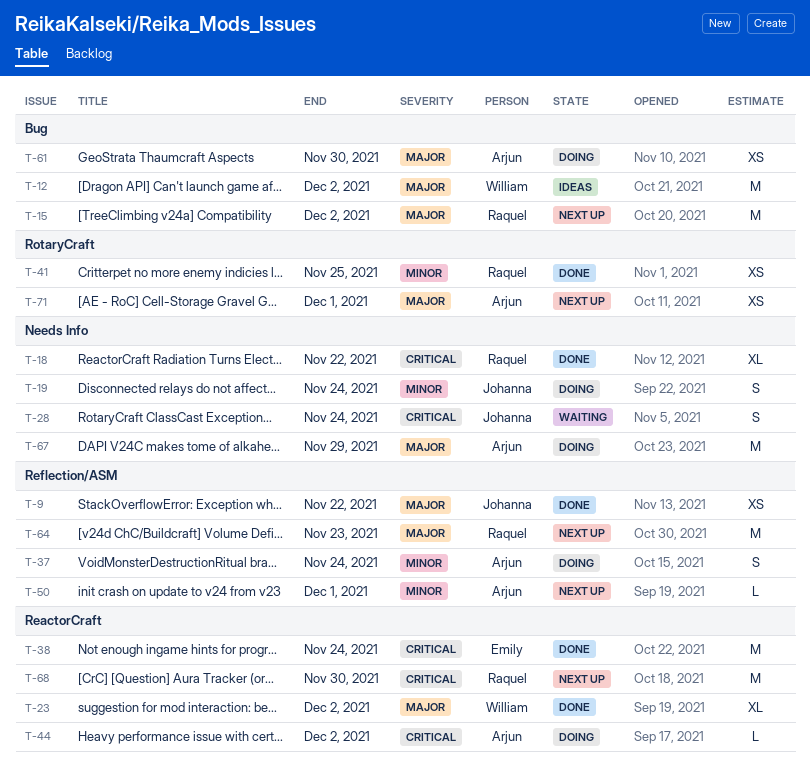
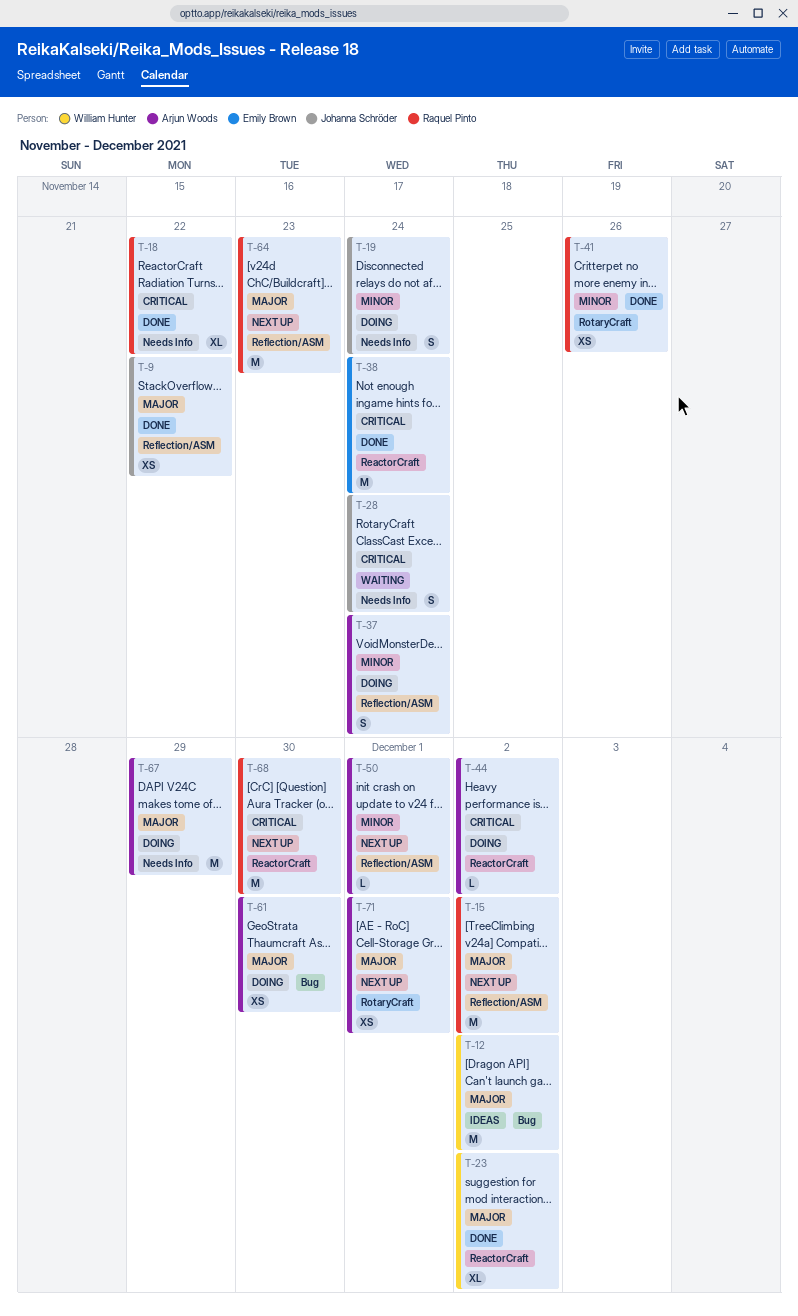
T-15, label: Bug -> Reflection/ASM
T-41, due: Nov 25 -> Nov 26

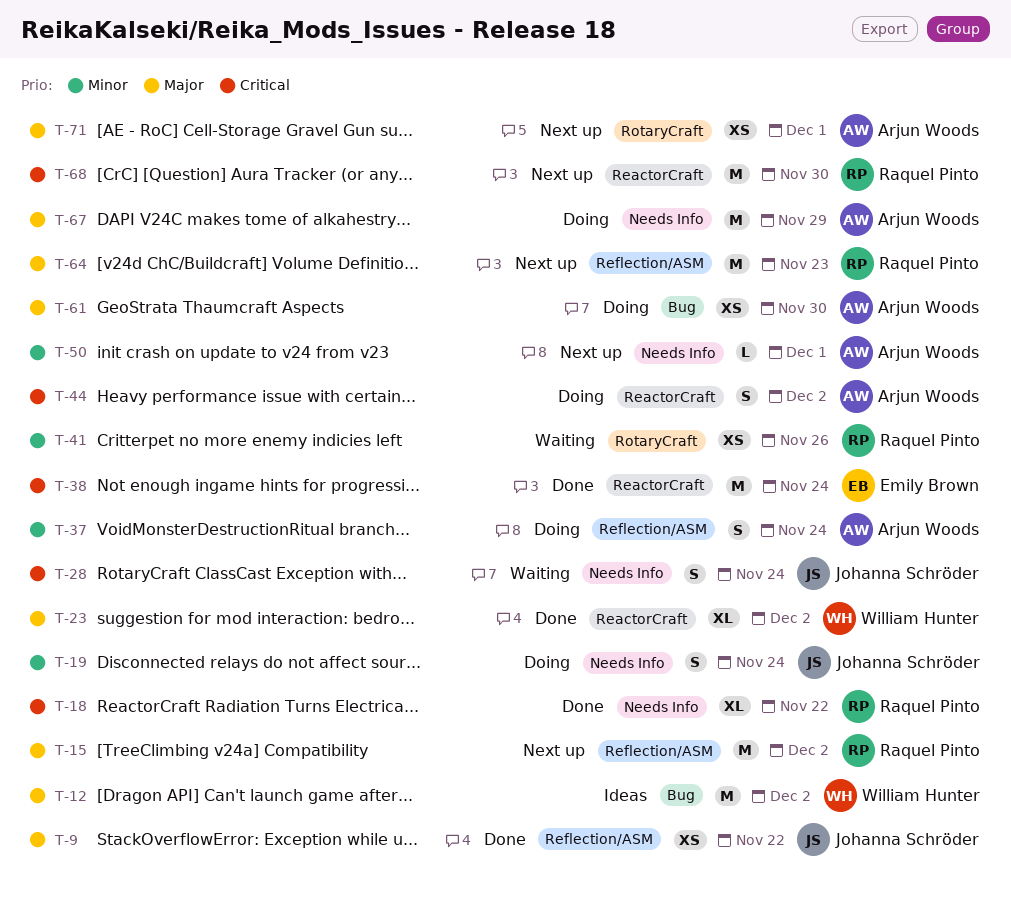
T-41, status: Done -> Waiting
T-44, estimate: L -> S
T-50, label: Reflection/ASM -> Needs Info

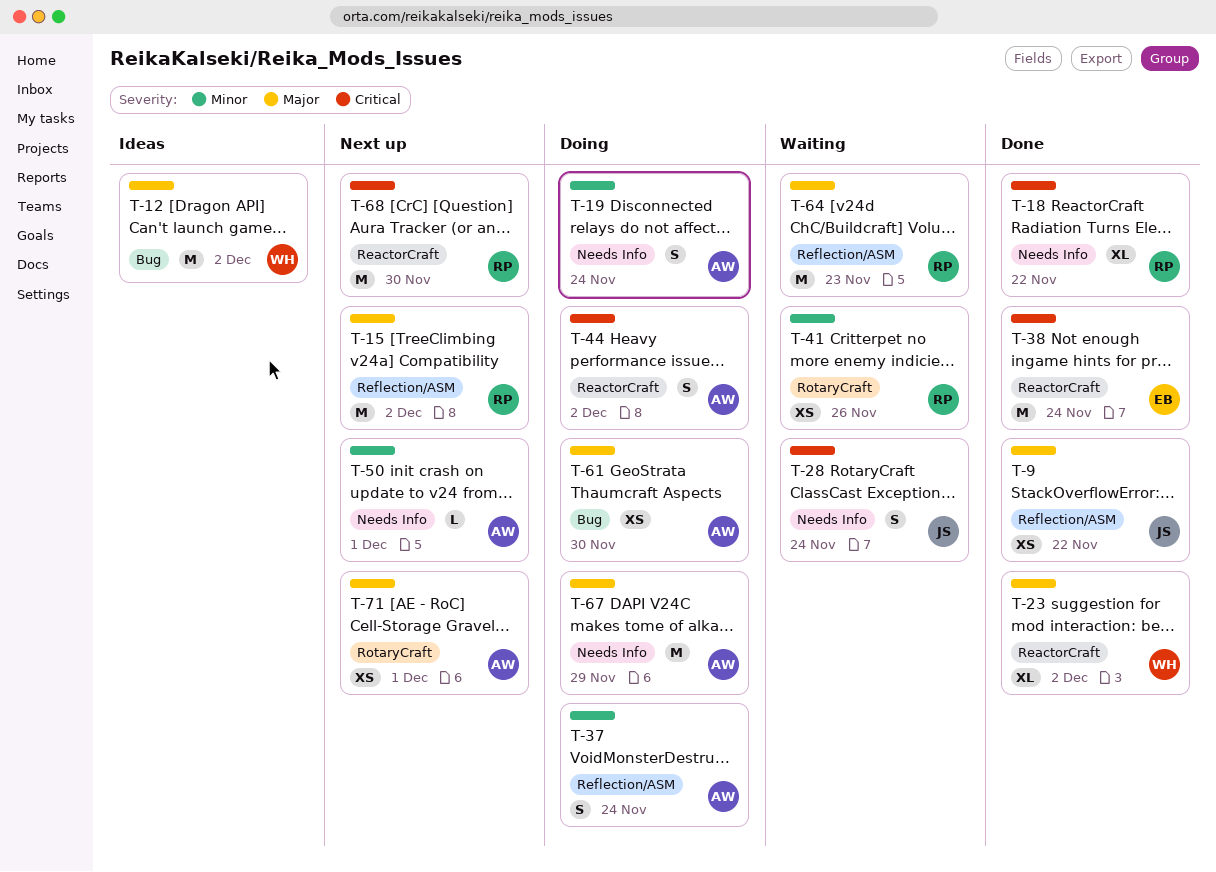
T-19, owner: Johanna Schröder -> Arjun Woods
T-64, status: Next up -> Waiting

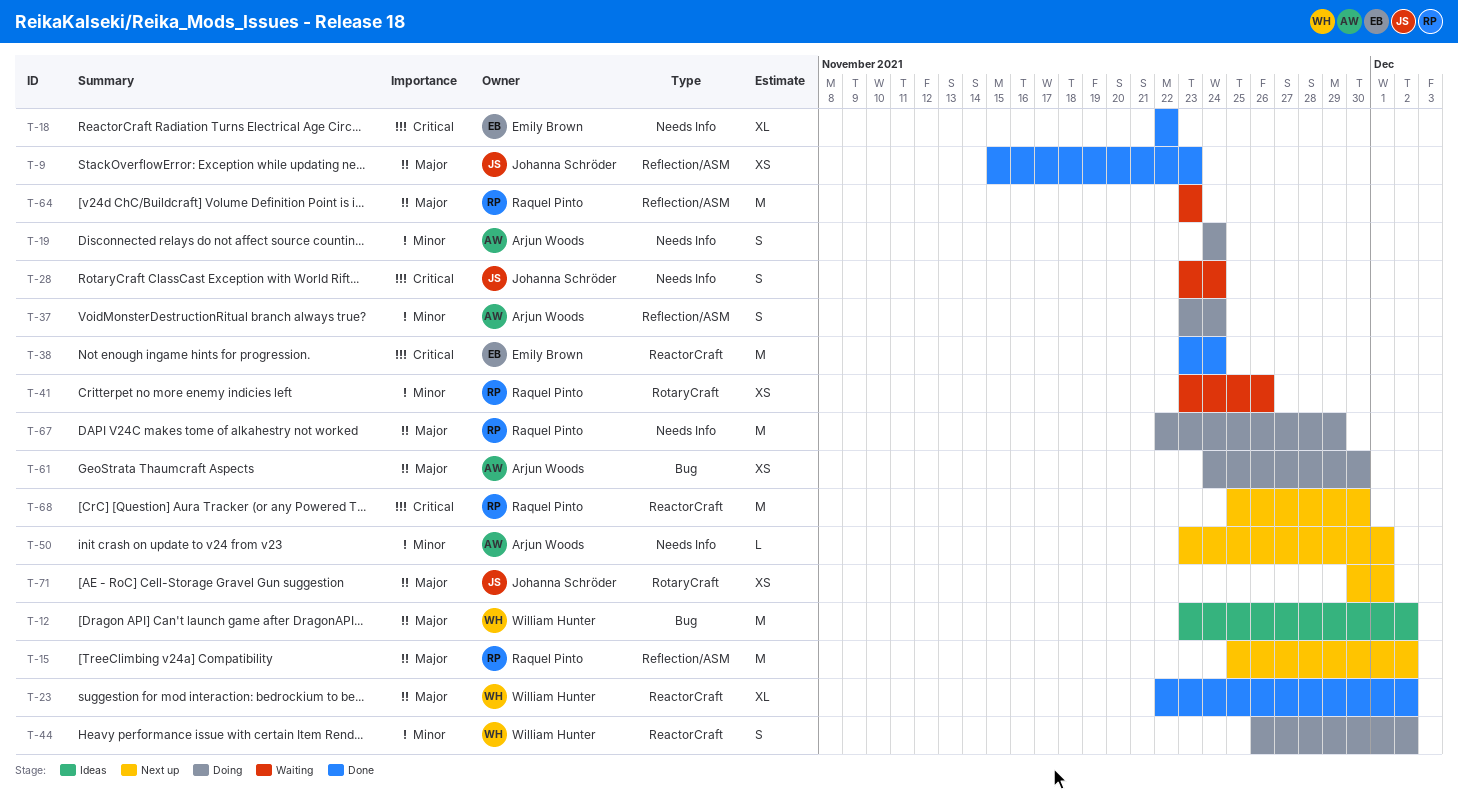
T-9, due: Nov 22 -> Nov 23
T-18, owner: Raquel Pinto -> Emily Brown
T-44, owner: Arjun Woods -> William Hunter
T-44, priority: Critical -> Minor
T-67, owner: Arjun Woods -> Raquel Pinto
T-71, owner: Arjun Woods -> Johanna Schröder

